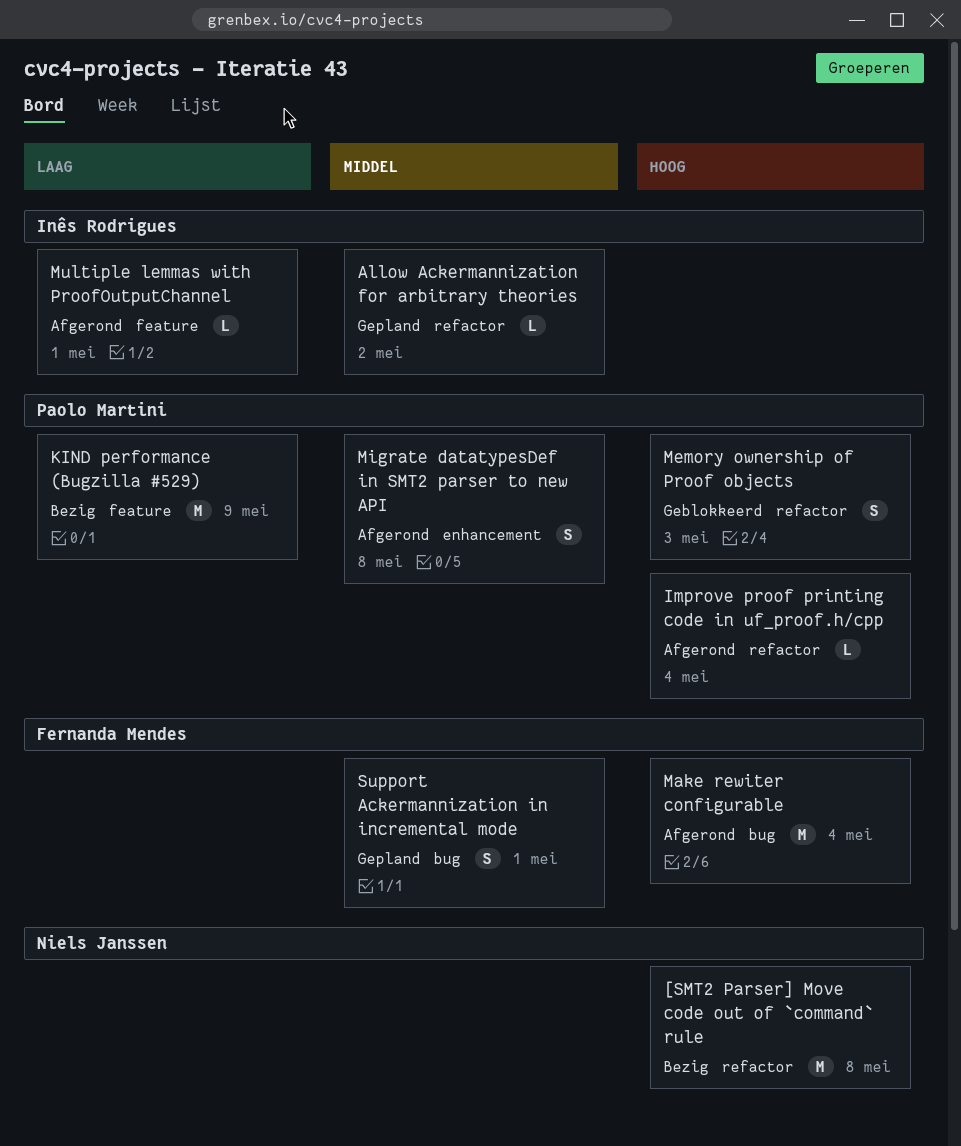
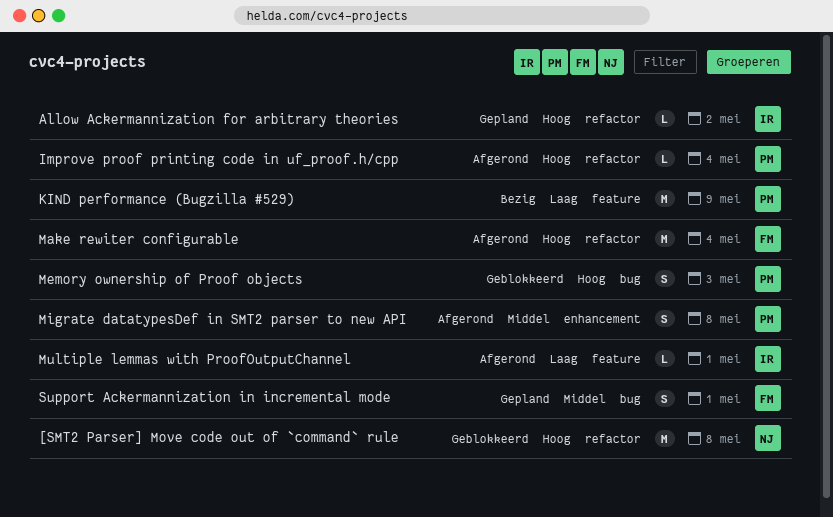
[SMT2 Parser] Move code out of `command` rule, status: Bezig -> Geblokkeerd
Allow Ackermannization for arbitrary theories, priority: Middel -> Hoog
Make rewiter configurable, label: bug -> refactor
Memory ownership of Proof objects, label: refactor -> bug

